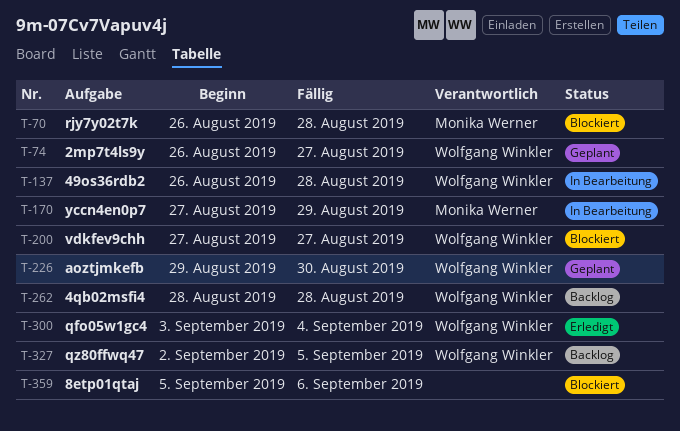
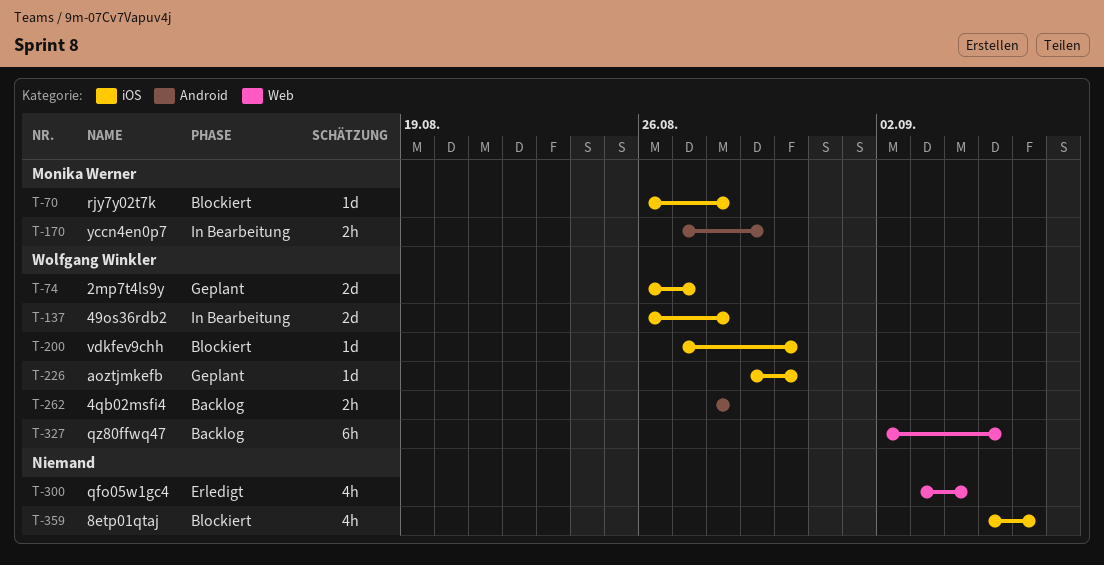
T-200, due: Aug 27 -> Aug 30
T-300, owner: Wolfgang Winkler -> none

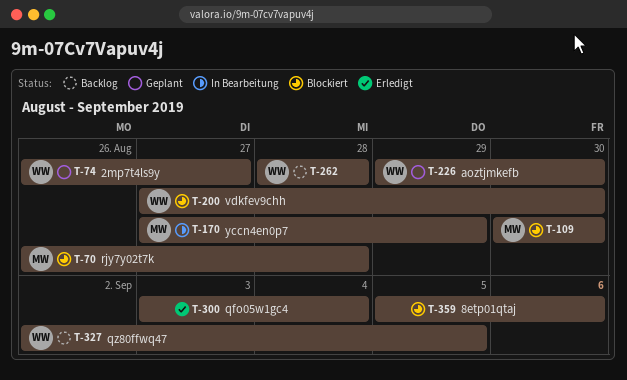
T-109: none -> present
T-137: present -> none

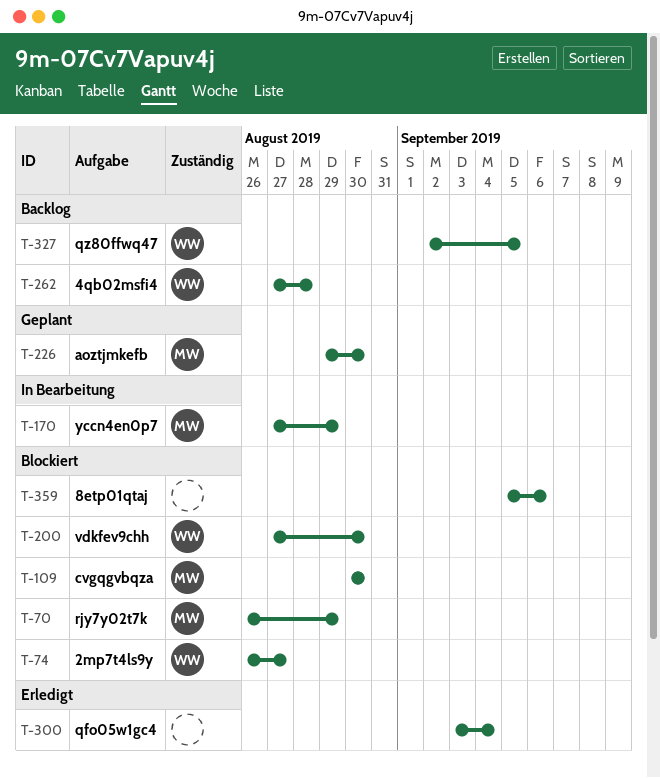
T-70, due: Aug 28 -> Aug 29
T-74, status: Geplant -> Blockiert
T-226, owner: WW -> MW
T-262, start: Aug 28 -> Aug 27

